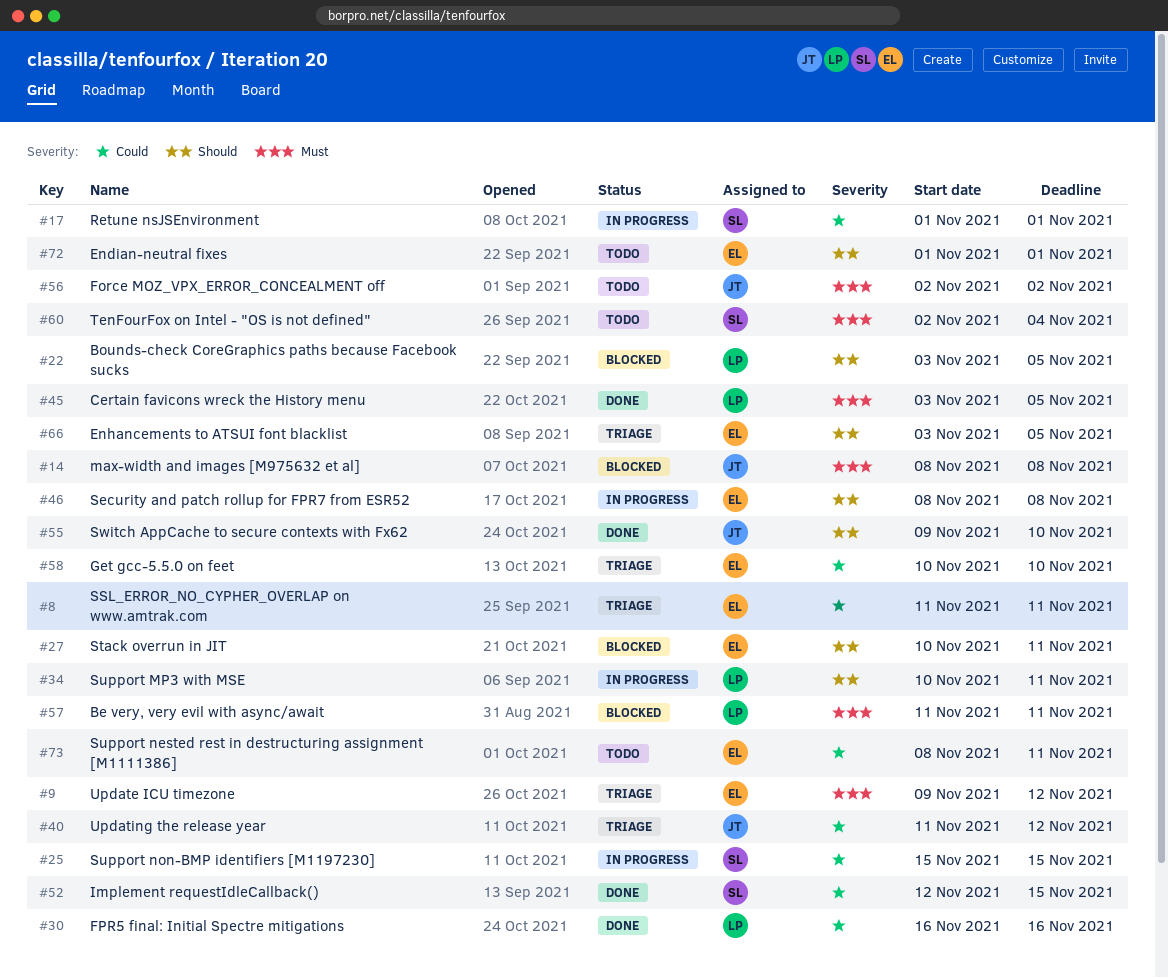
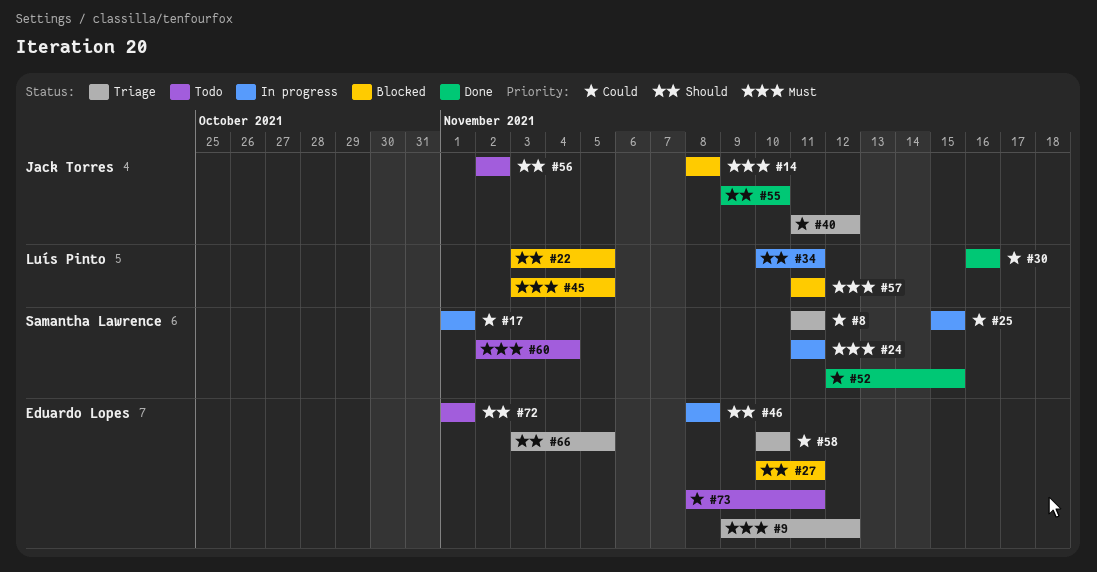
#8, owner: Eduardo Lopes -> Samantha Lawrence
#24: none -> present
#45, status: Done -> Blocked
#56, priority: Must -> Should

